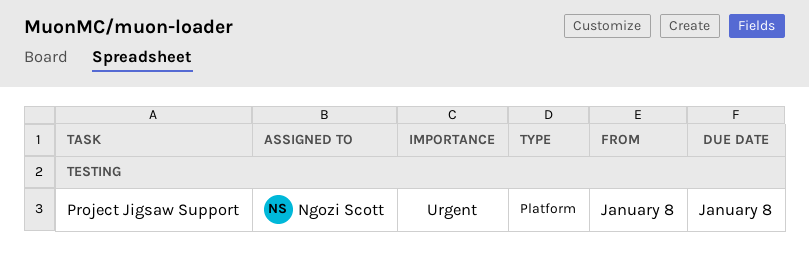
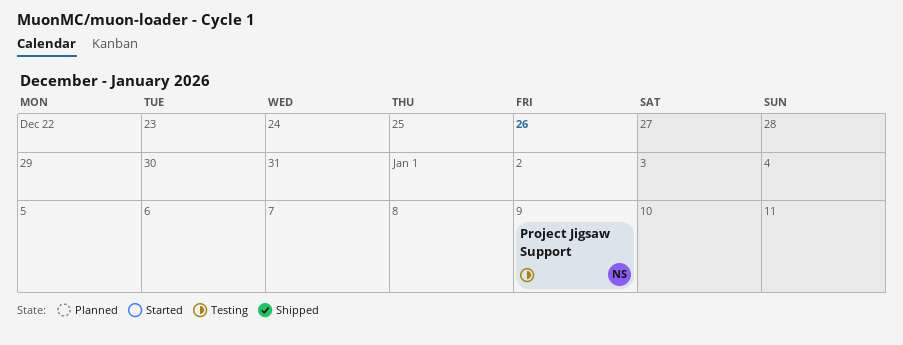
Project Jigsaw Support, due: Jan 8 -> Jan 9

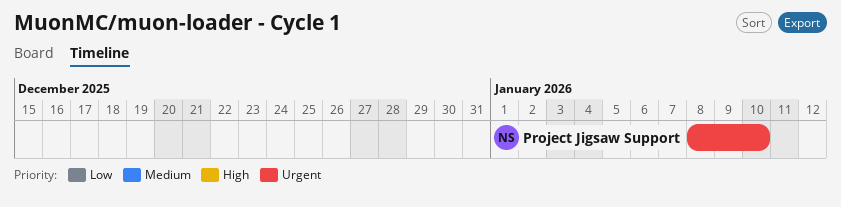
Project Jigsaw Support, due: Jan 9 -> Jan 10

